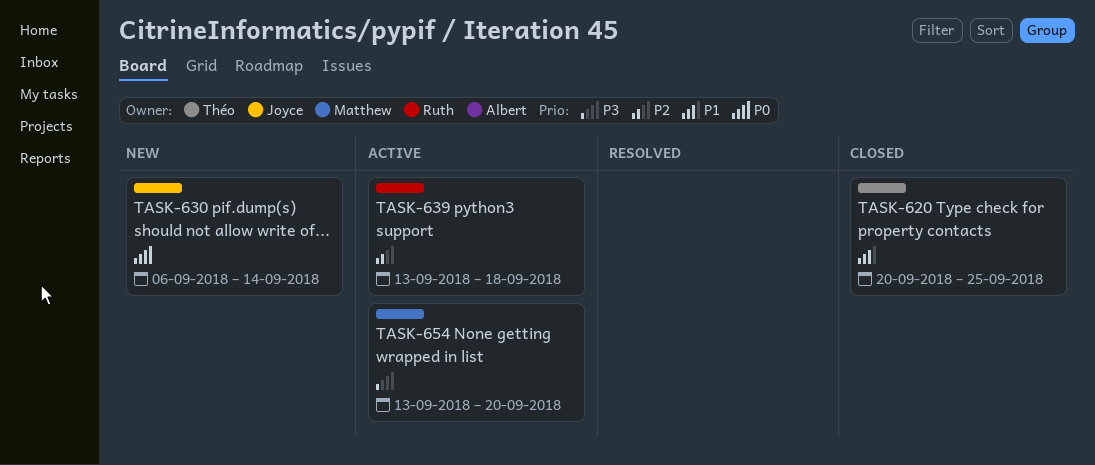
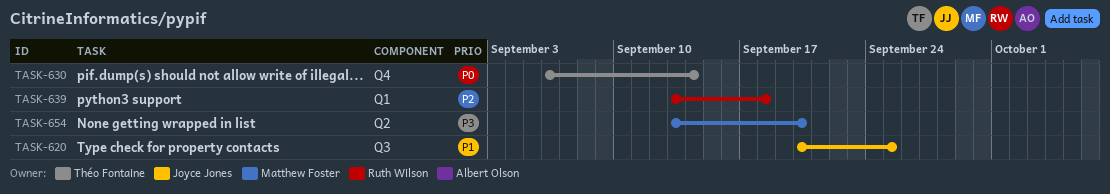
TASK-620, owner: Théo Fontaine -> Joyce Jones
TASK-630, owner: Joyce Jones -> Théo Fontaine

